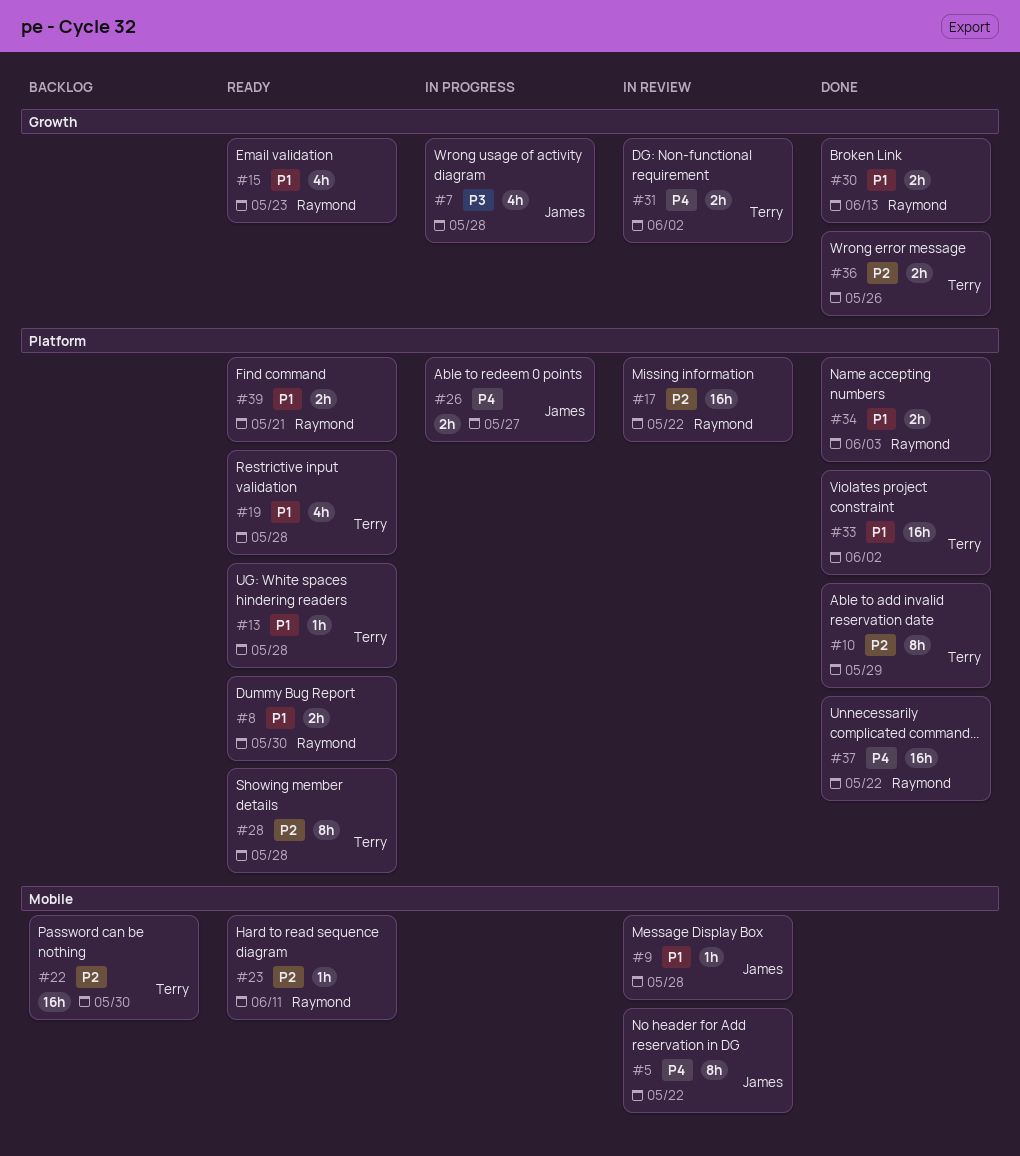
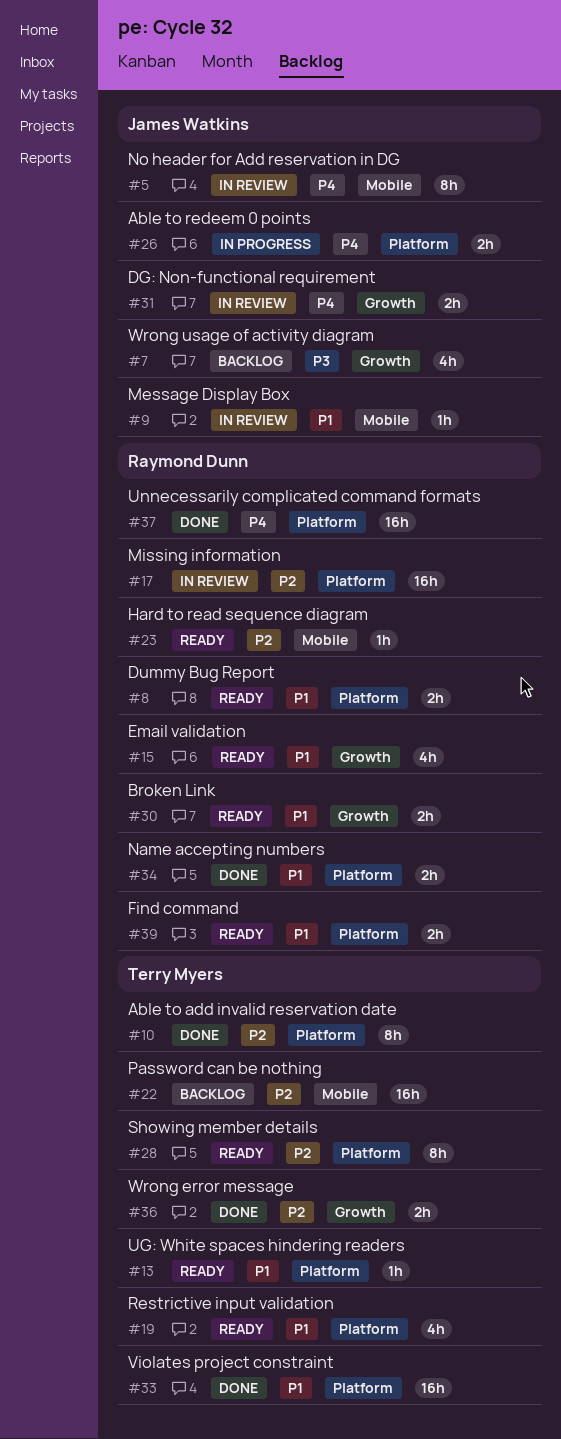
#7, status: In progress -> Backlog
#30, status: Done -> Ready
#31, owner: Terry Myers -> James Watkins

